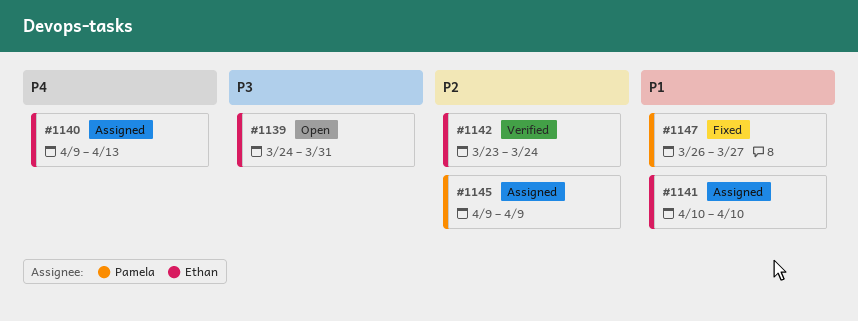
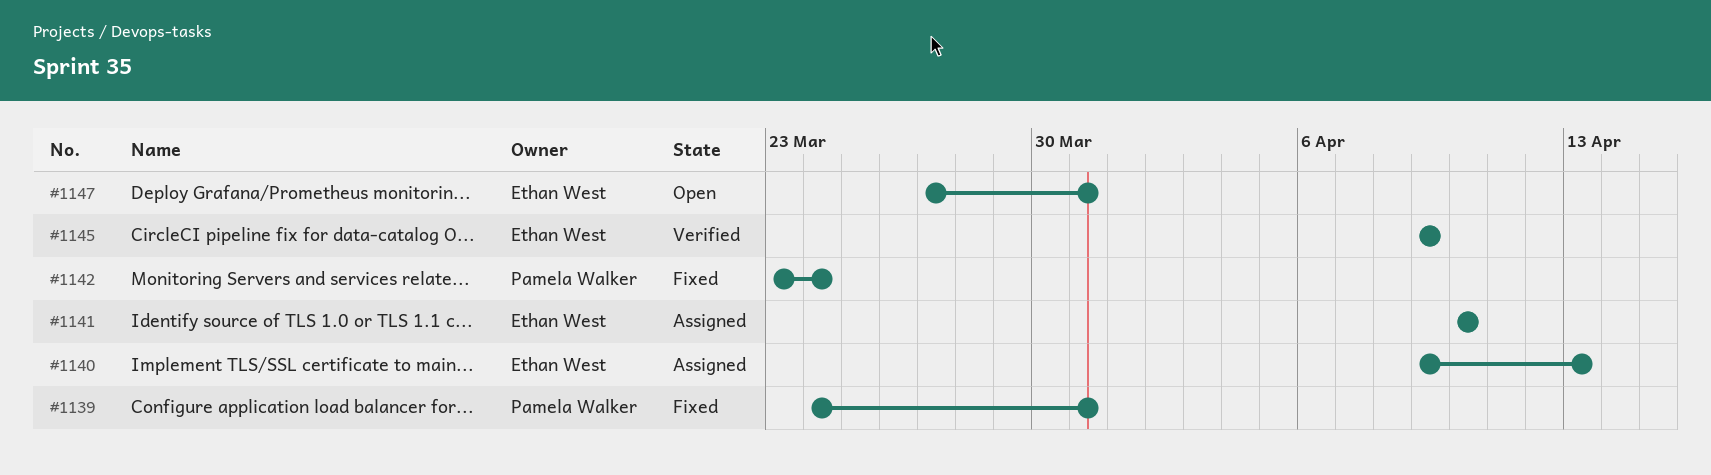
#1139, status: Open -> Fixed
#1139, owner: Ethan West -> Pamela Walker
#1142, status: Verified -> Fixed
#1142, owner: Ethan West -> Pamela Walker
#1145, status: Assigned -> Verified
#1145, owner: Pamela Walker -> Ethan West
#1147, status: Fixed -> Open
#1147, owner: Pamela Walker -> Ethan West
#1147, start: Mar 26 -> Mar 27
#1147, due: Mar 27 -> Mar 31

